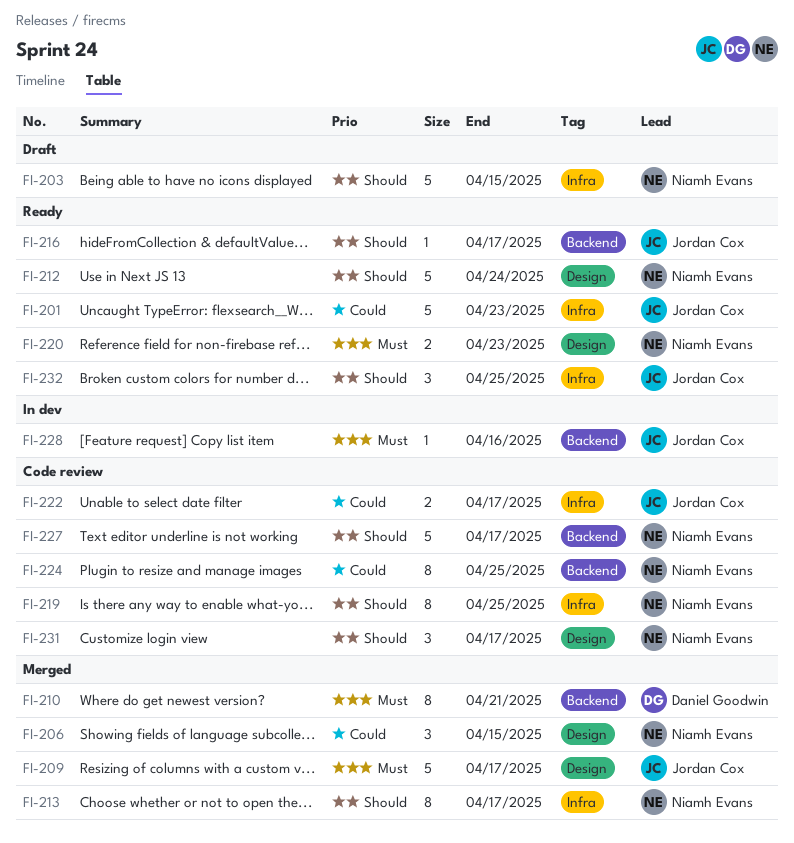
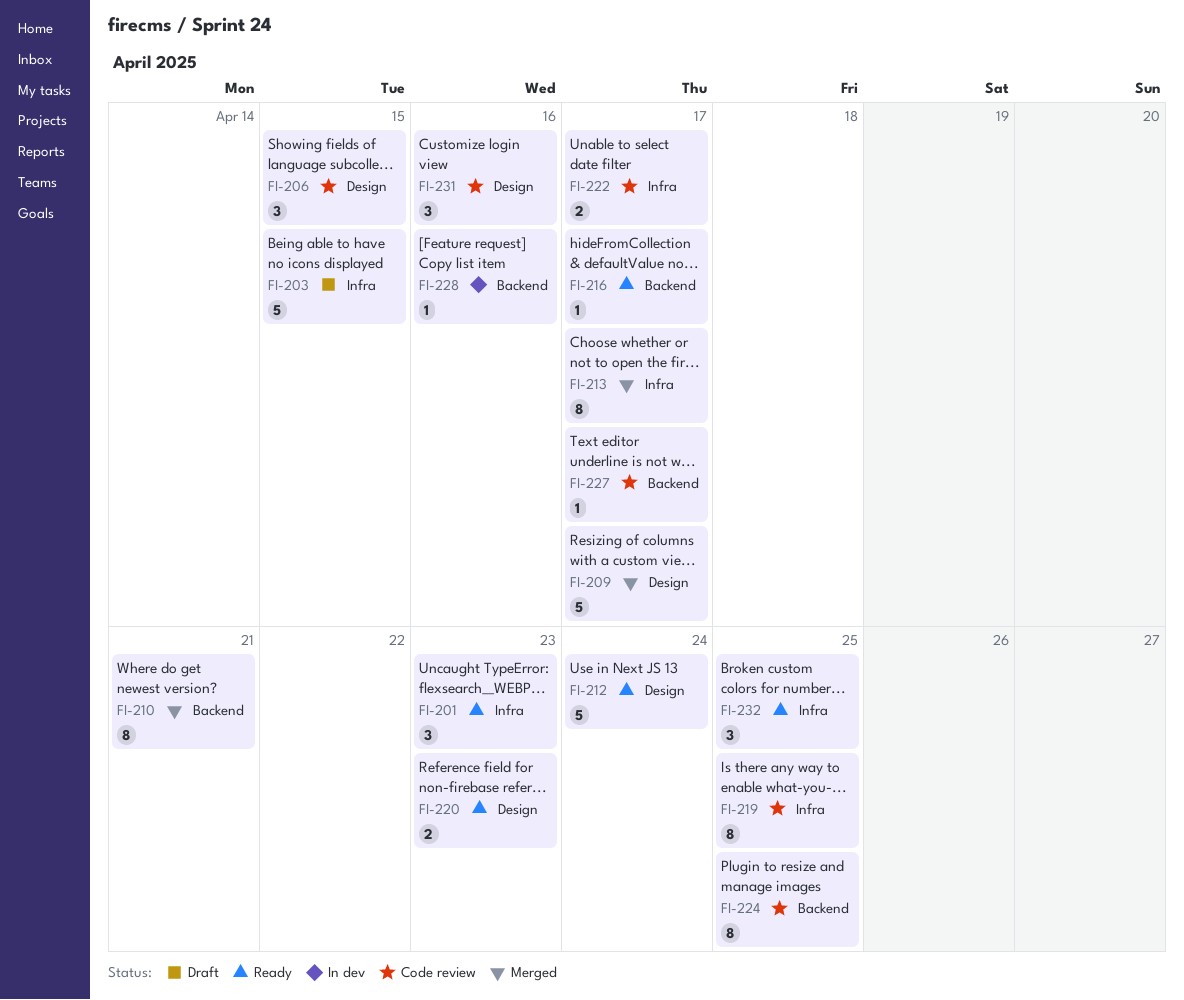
FI-201, estimate: 5 -> 3
FI-206, status: Merged -> Code review
FI-227, estimate: 5 -> 1
FI-231, due: Apr 17 -> Apr 16

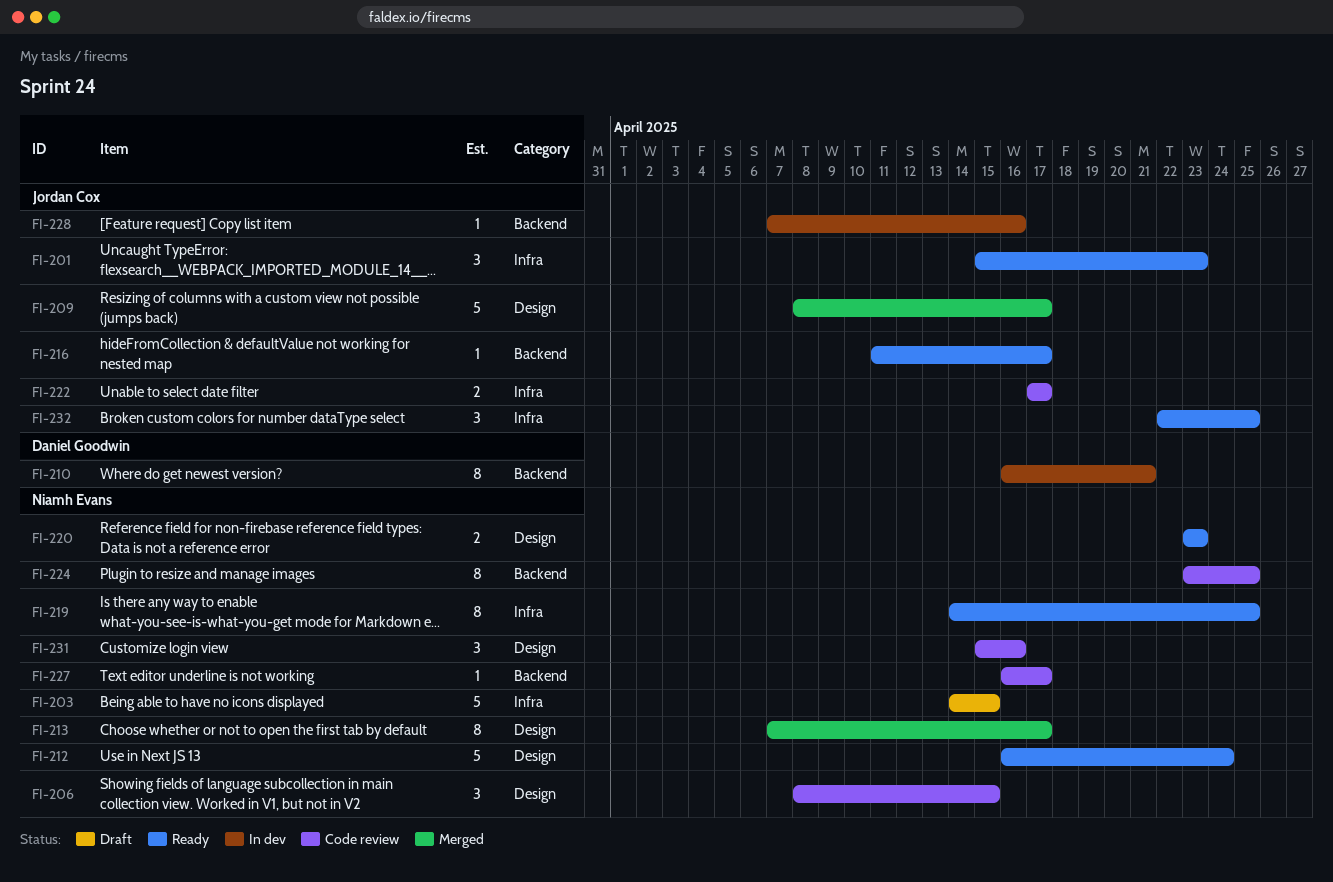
FI-210, status: Merged -> In dev
FI-213, label: Infra -> Design
FI-219, status: Code review -> Ready

